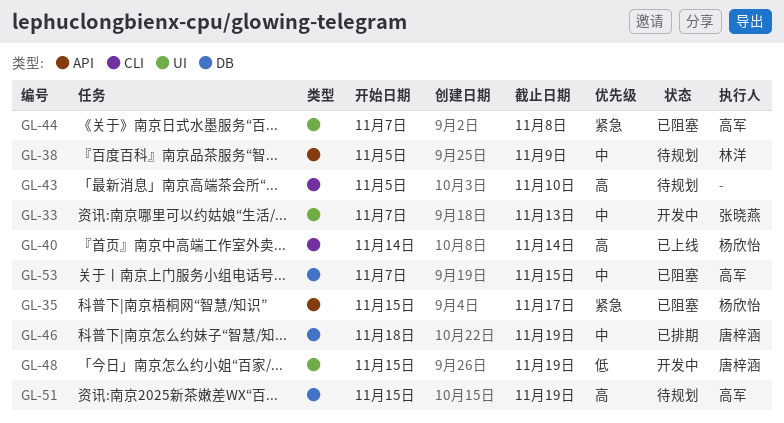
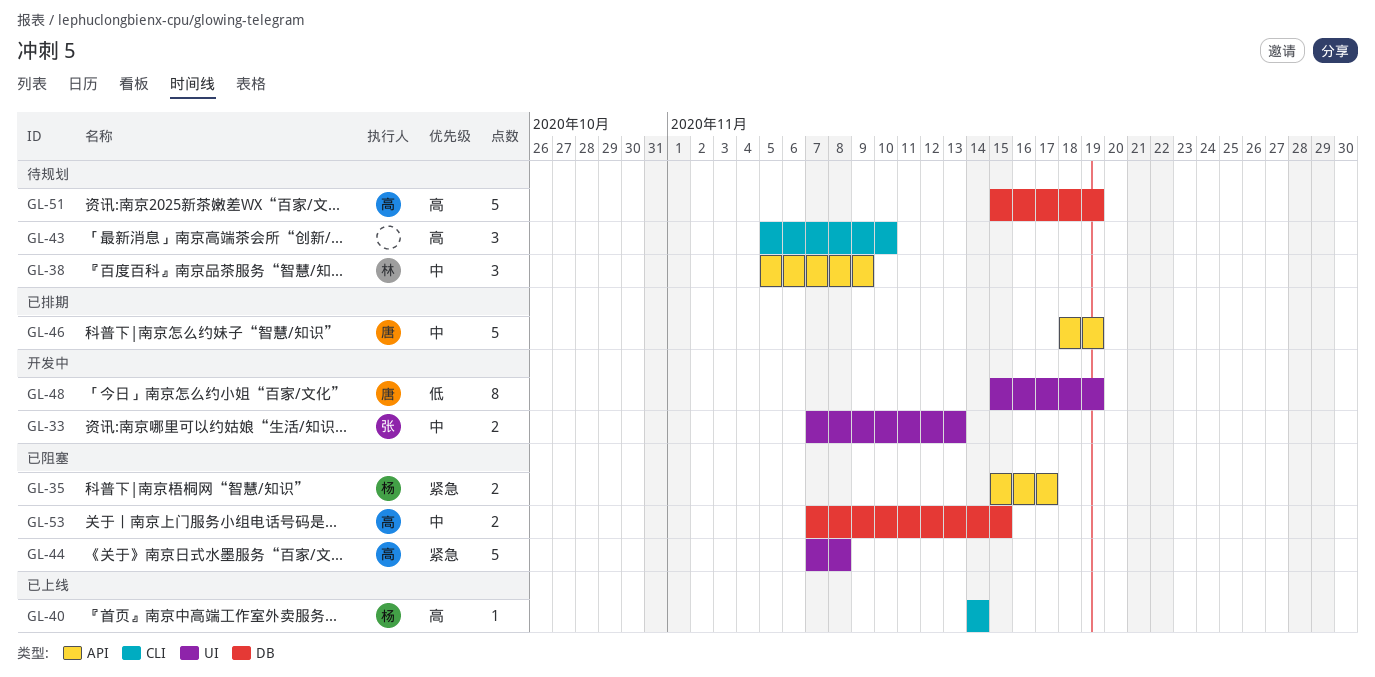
GL-46, label: DB -> API

